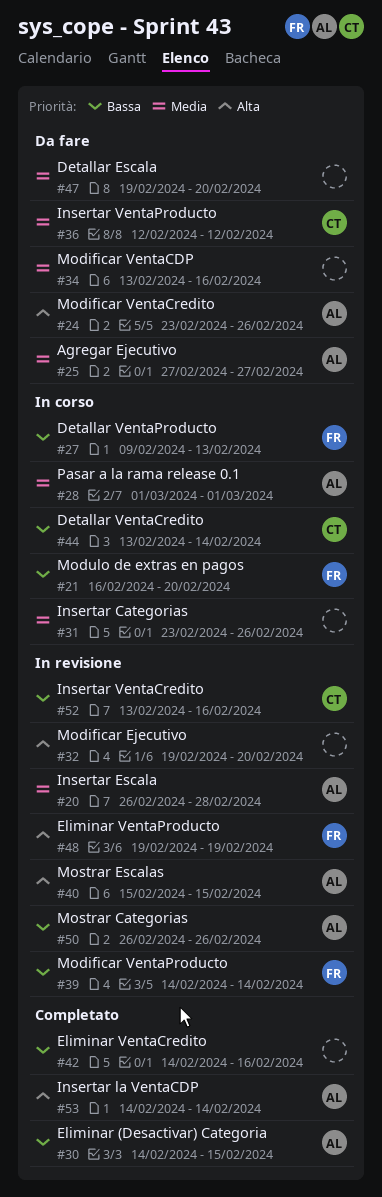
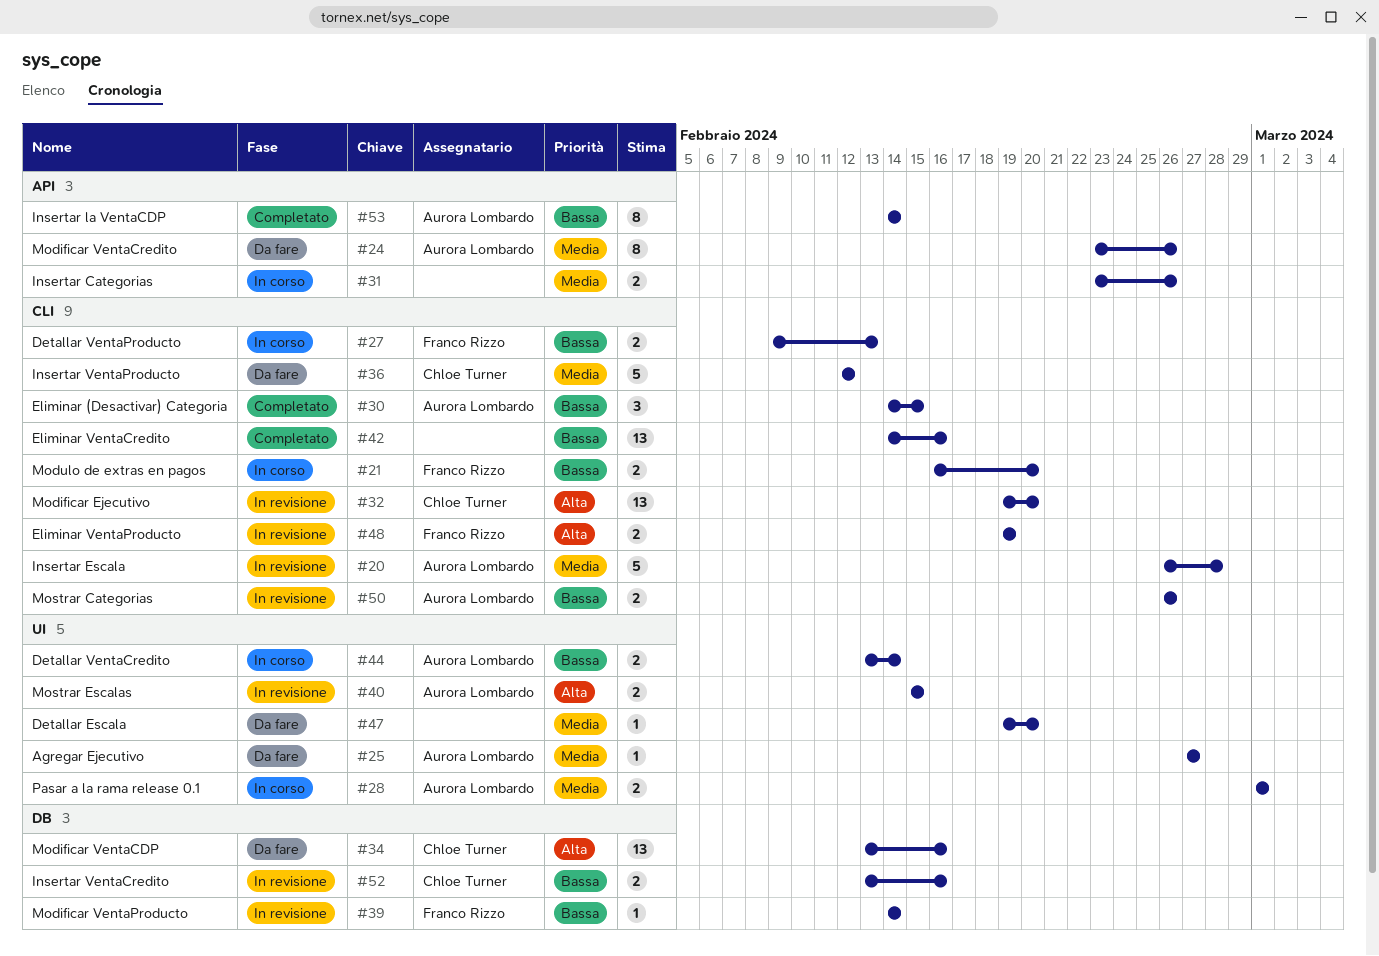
#24, priority: Alta -> Media
#32, owner: none -> Chloe Turner
#34, owner: none -> Chloe Turner
#34, priority: Media -> Alta
#44, owner: Chloe Turner -> Aurora Lombardo
#53, priority: Alta -> Bassa

